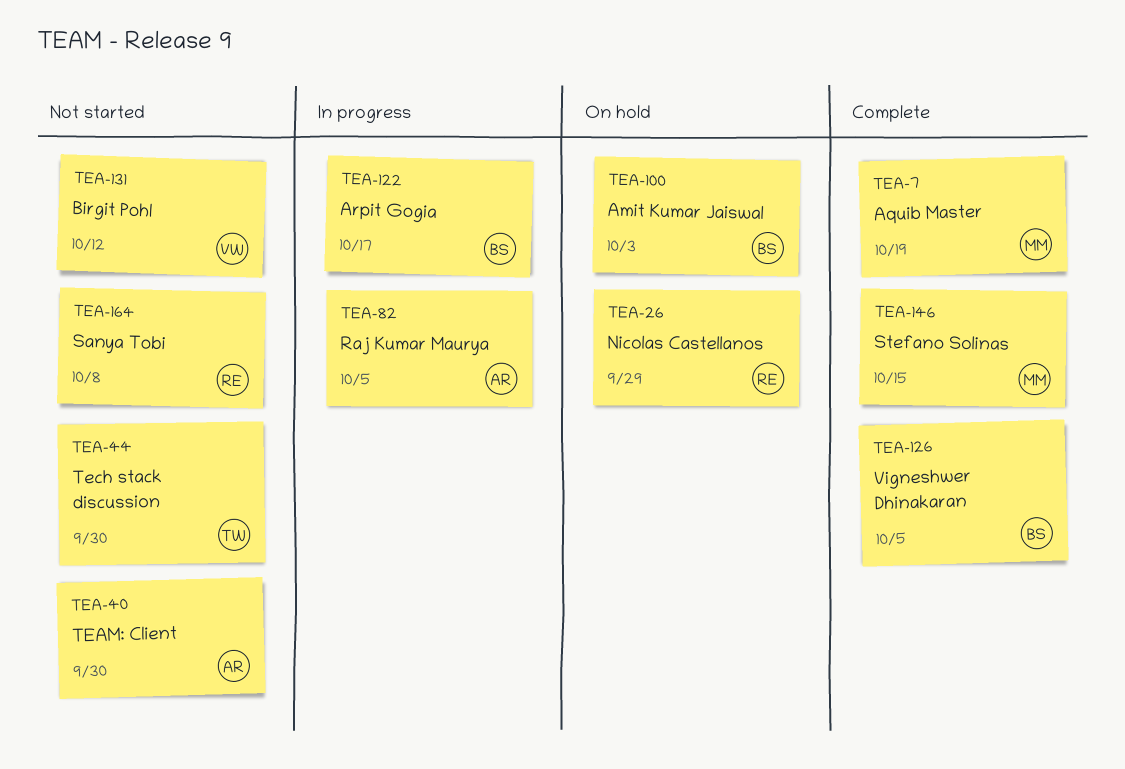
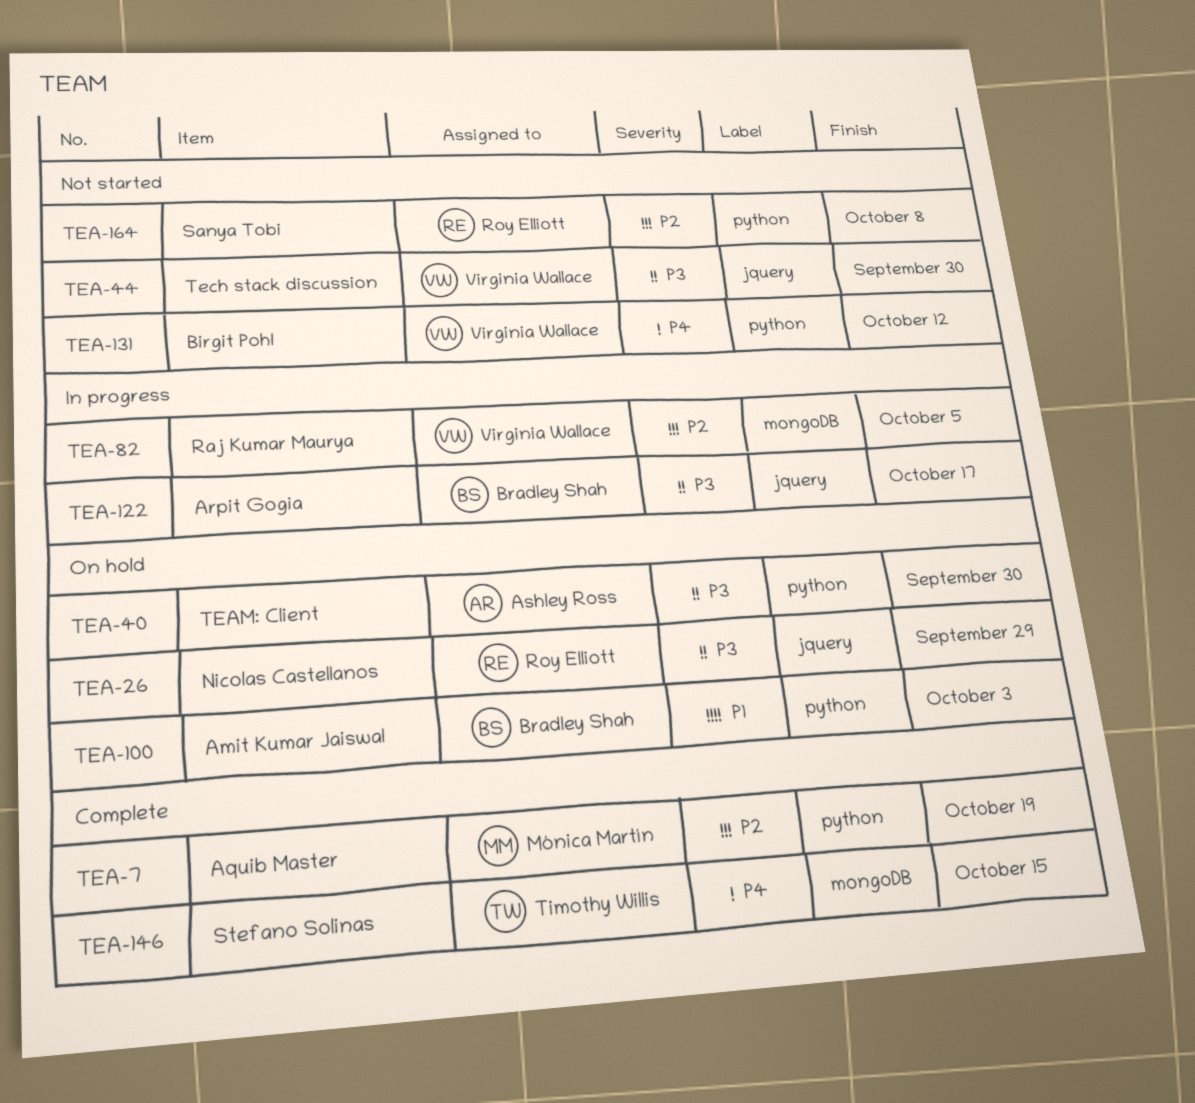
TEA-40, status: Not started -> On hold
TEA-44, owner: Timothy Willis -> Virginia Wallace
TEA-82, owner: Ashley Ross -> Virginia Wallace
TEA-126: present -> none
TEA-146, owner: Mónica Martín -> Timothy Willis

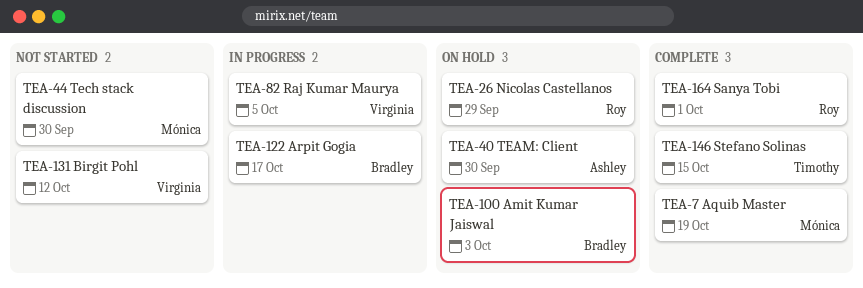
TEA-44, owner: Virginia Wallace -> Mónica Martín
TEA-164, status: Not started -> Complete
TEA-164, due: Oct 8 -> Oct 1

